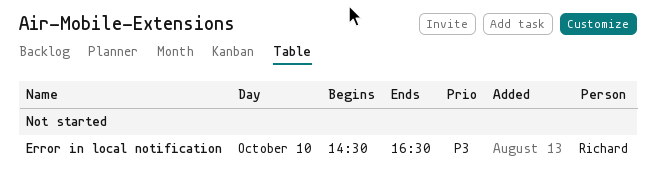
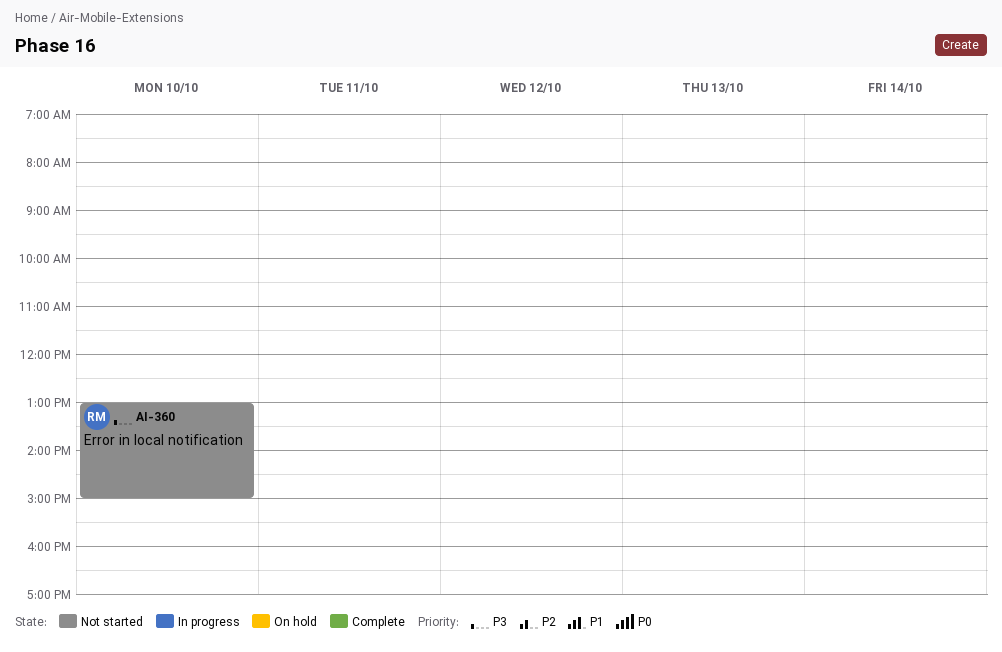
Error in local notification, begins: 14:30 -> 13:00
Error in local notification, ends: 16:30 -> 15:00

